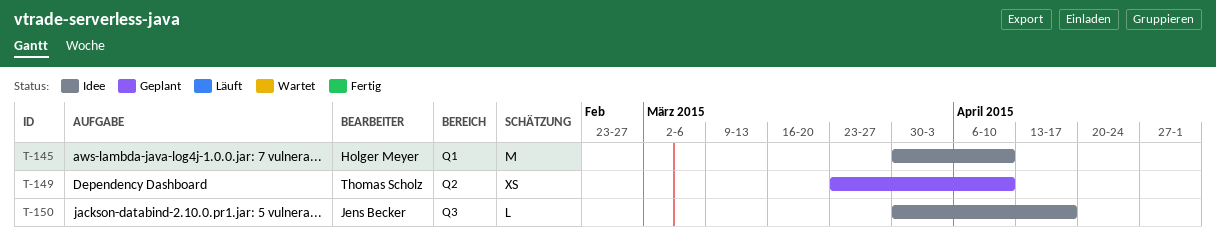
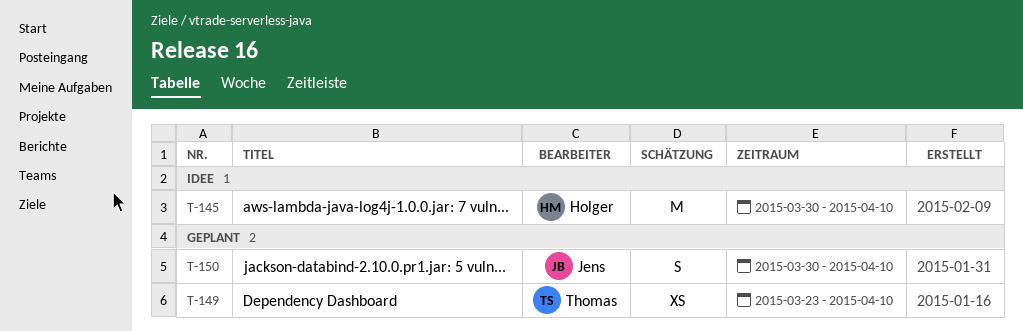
T-150, status: Idee -> Geplant
T-150, estimate: L -> S
T-150, due: Apr 17 -> Apr 10

